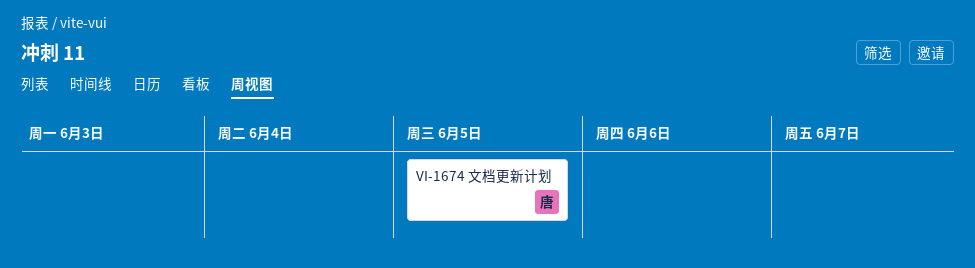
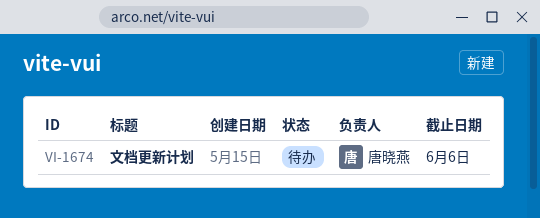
VI-1674, due: Jun 5 -> Jun 6

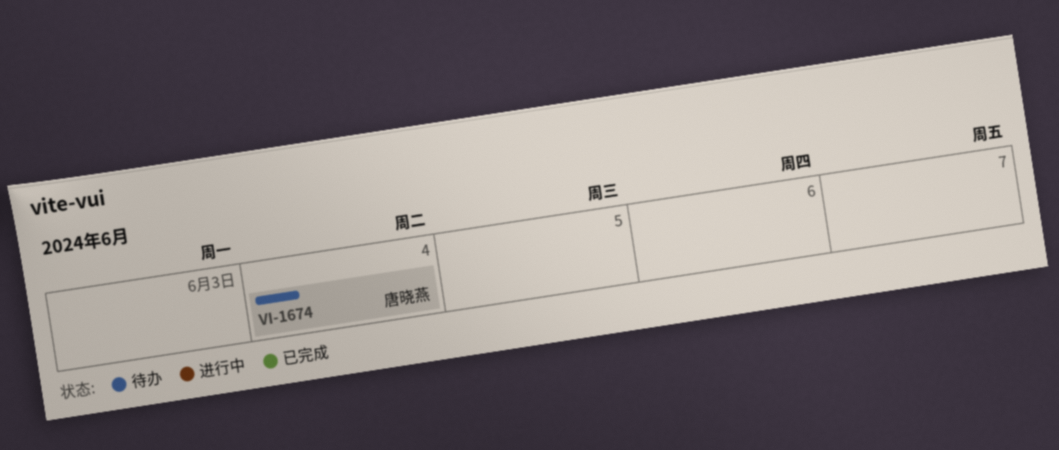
VI-1674, due: Jun 6 -> Jun 4

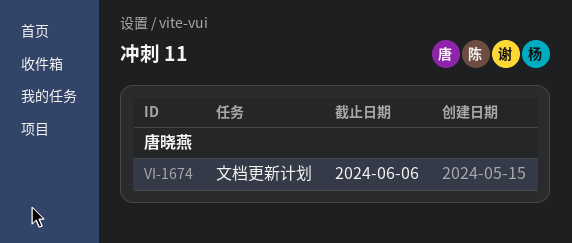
VI-1674, due: Jun 4 -> Jun 6

